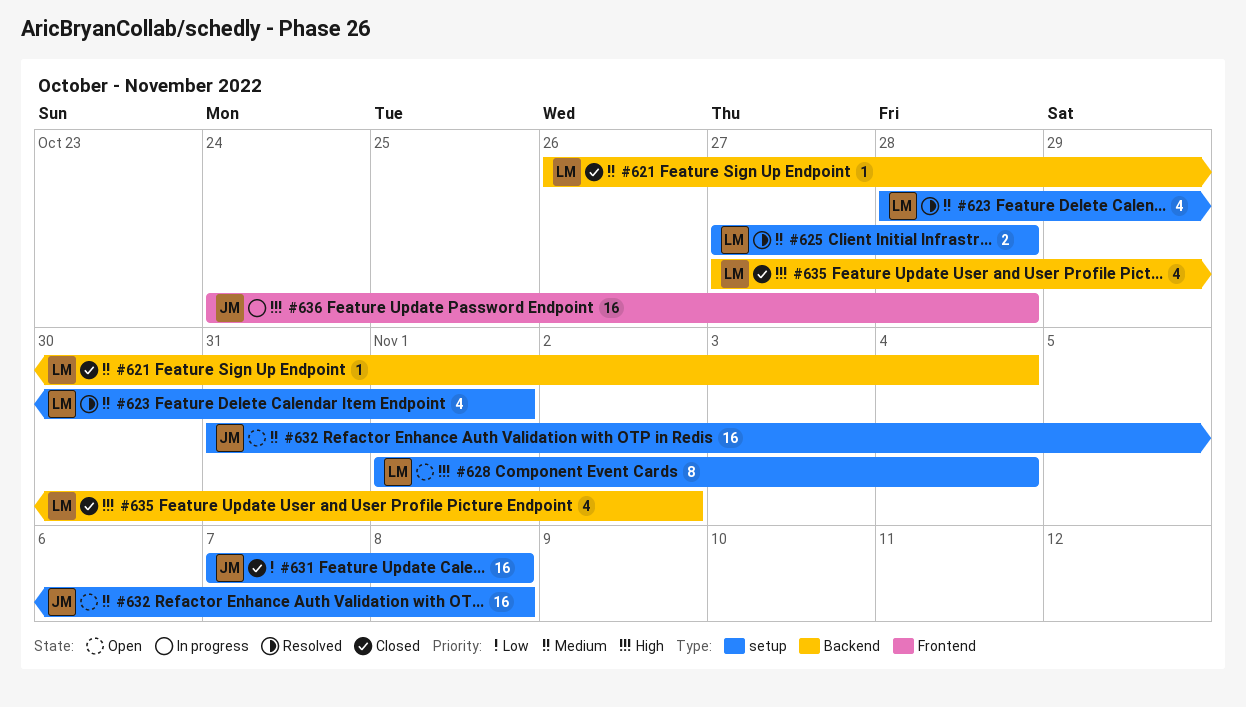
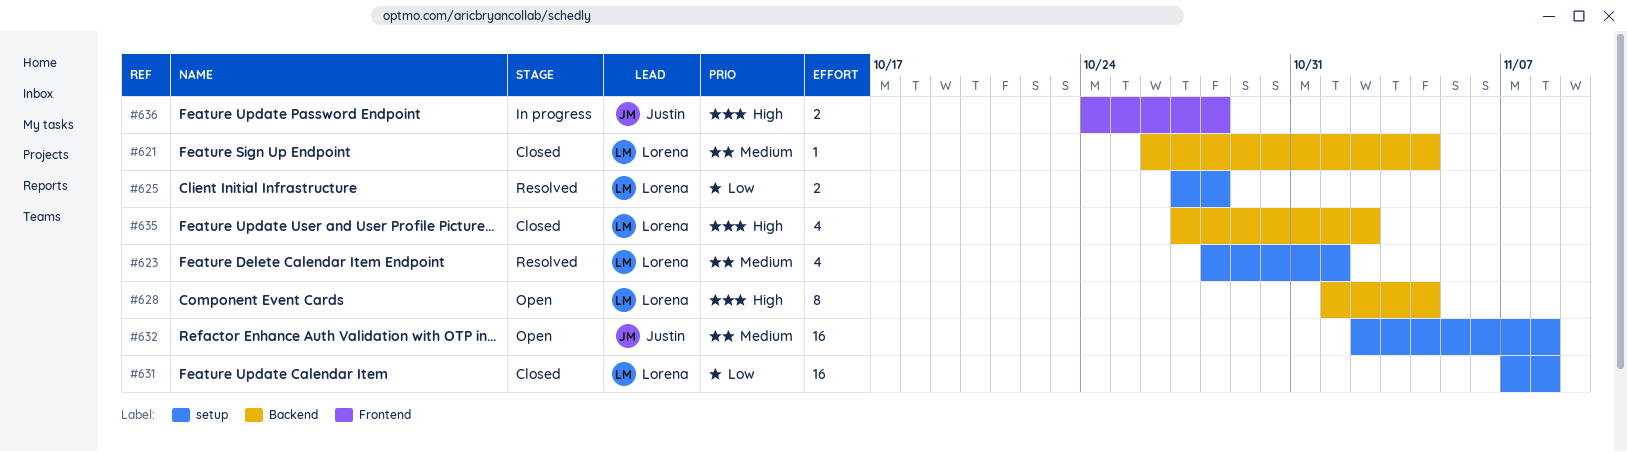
#625, priority: Medium -> Low
#628, label: setup -> Backend
#631, owner: Justin -> Lorena
#632, start: Oct 31 -> Nov 2
#636, estimate: 16 -> 2

